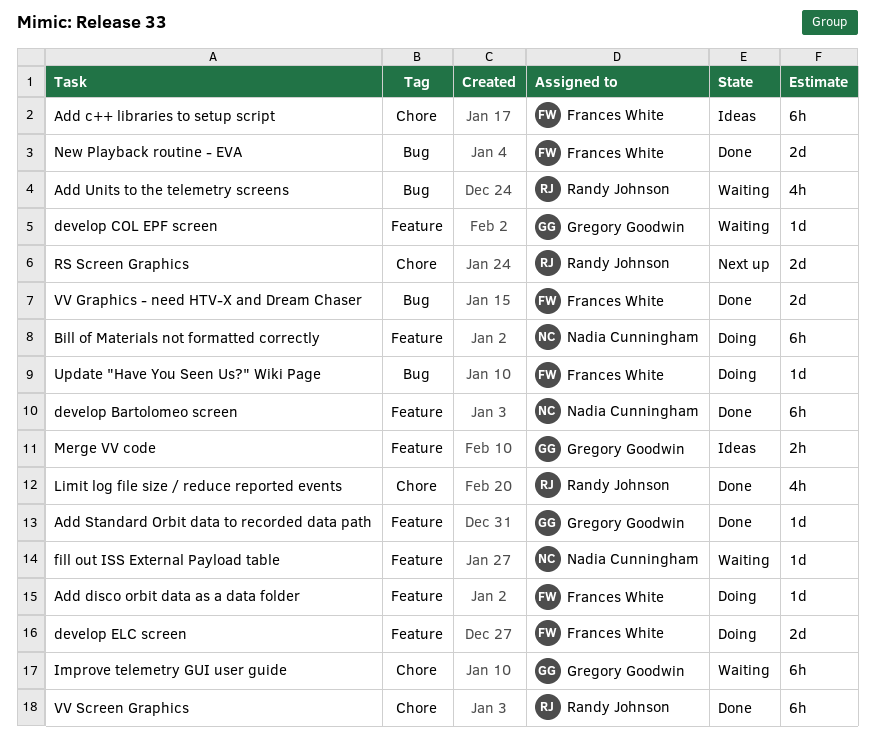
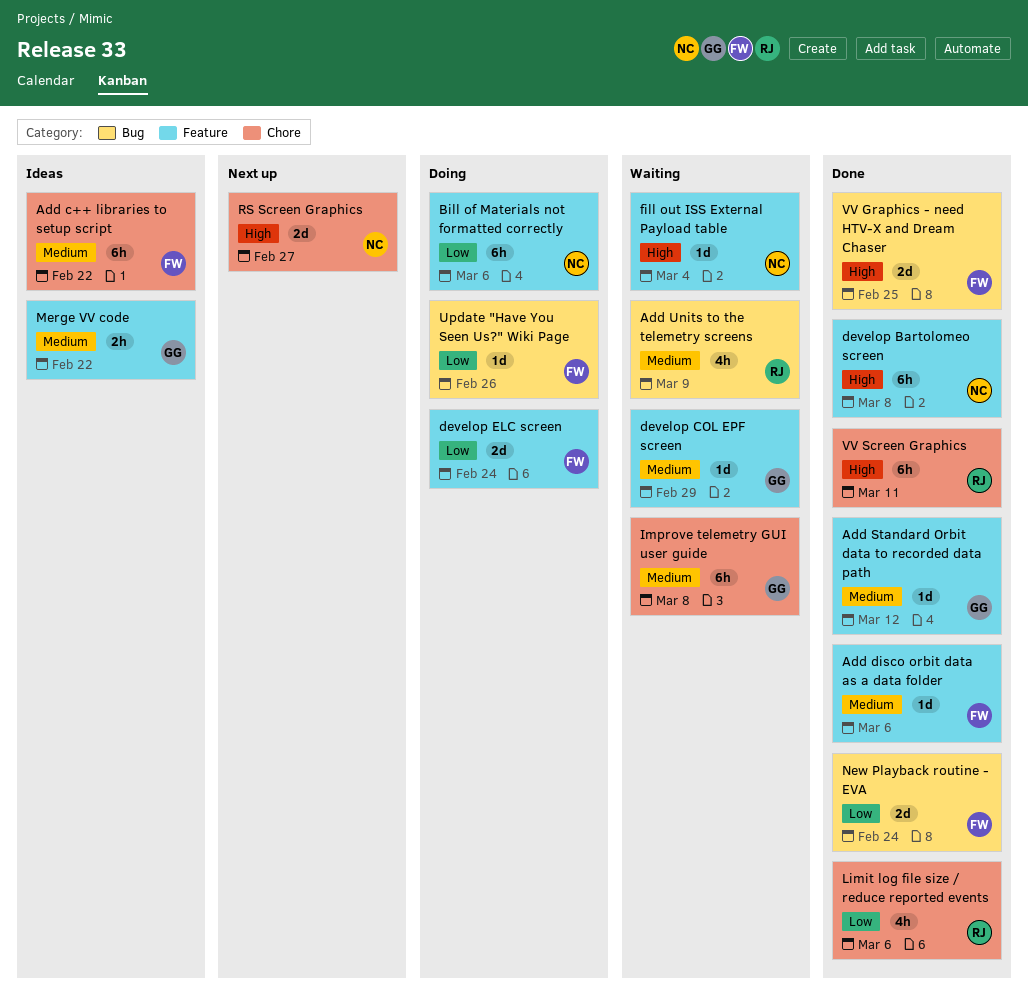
Add disco orbit data as a data folder, status: Doing -> Done
RS Screen Graphics, owner: Randy Johnson -> Nadia Cunningham

